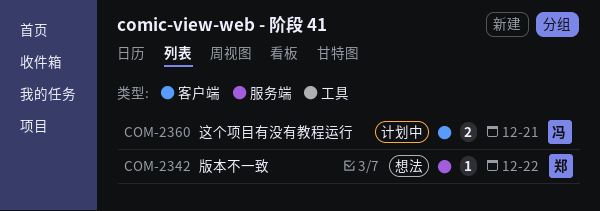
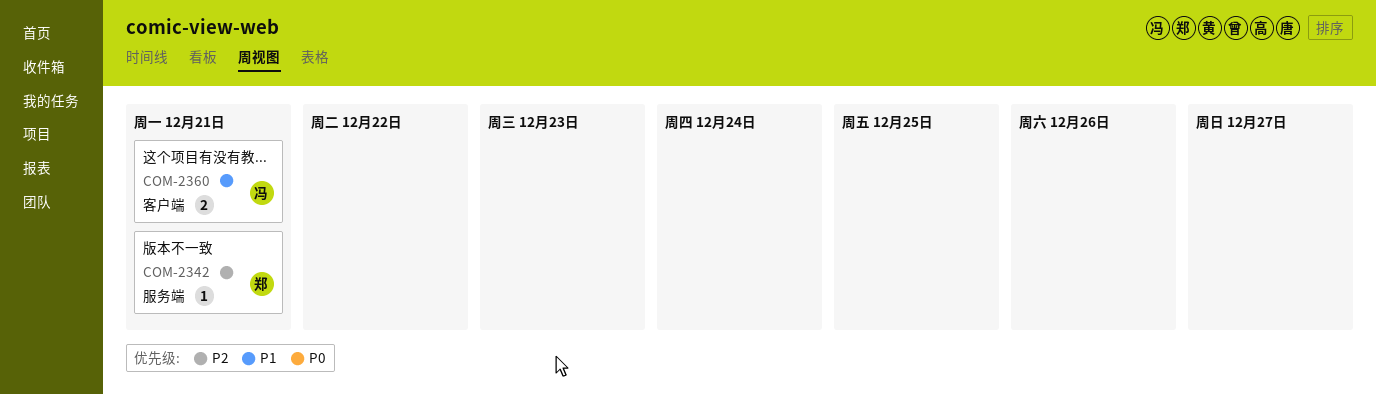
COM-2342, due: Dec 22 -> Dec 21

